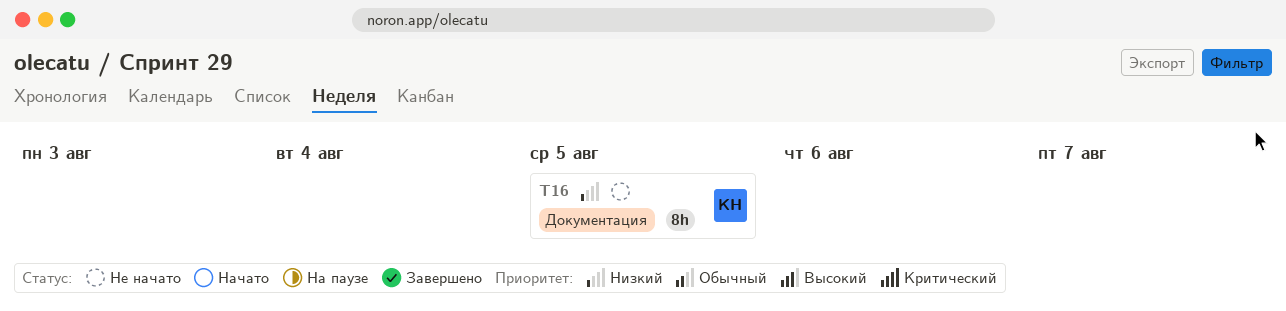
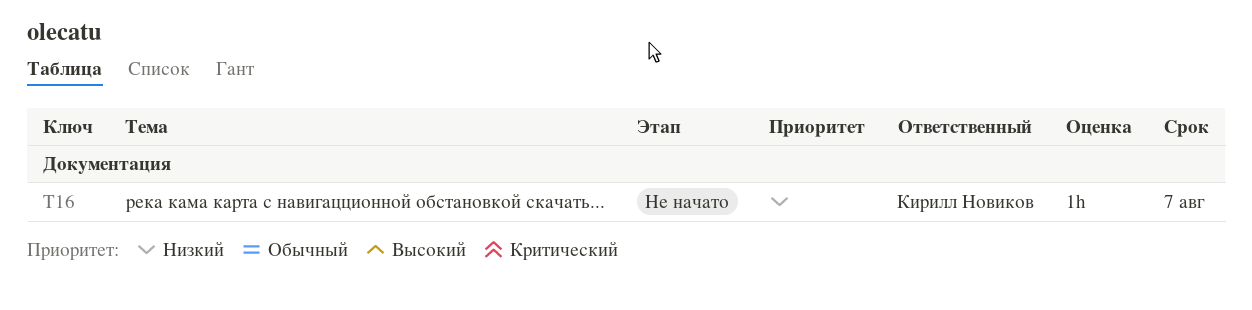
T16, estimate: 8h -> 1h
T16, due: Aug 5 -> Aug 7

